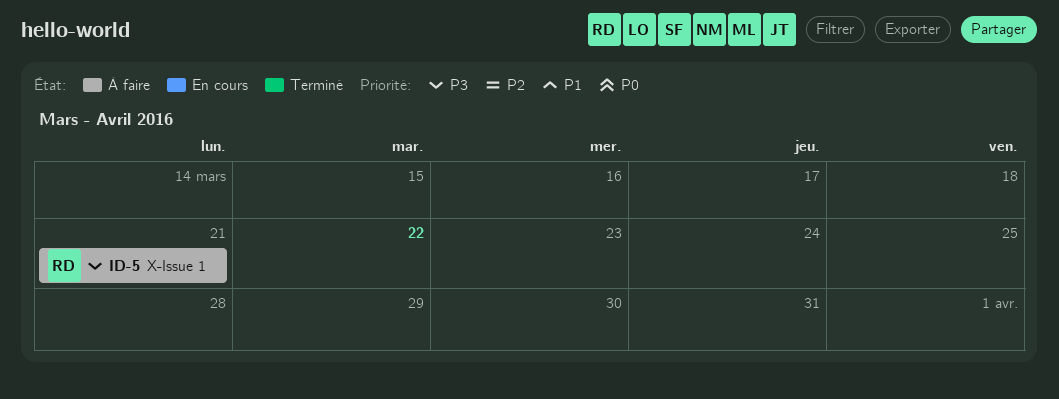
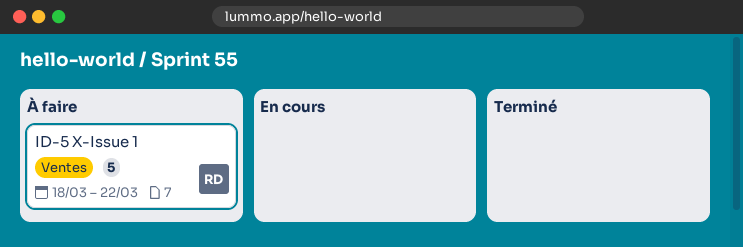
ID-5, start: Mar 21 -> Mar 18
ID-5, due: Mar 21 -> Mar 22

